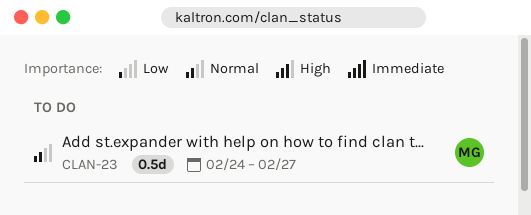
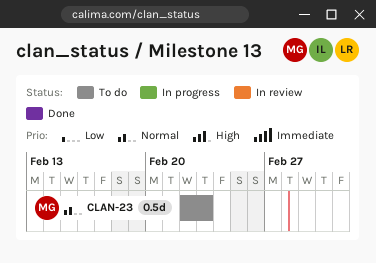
CLAN-23, start: Feb 24 -> Feb 22
CLAN-23, due: Feb 27 -> Feb 23

